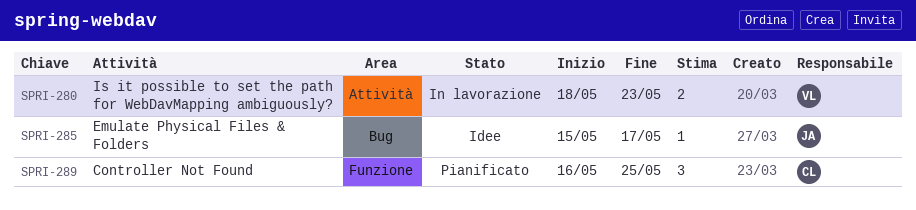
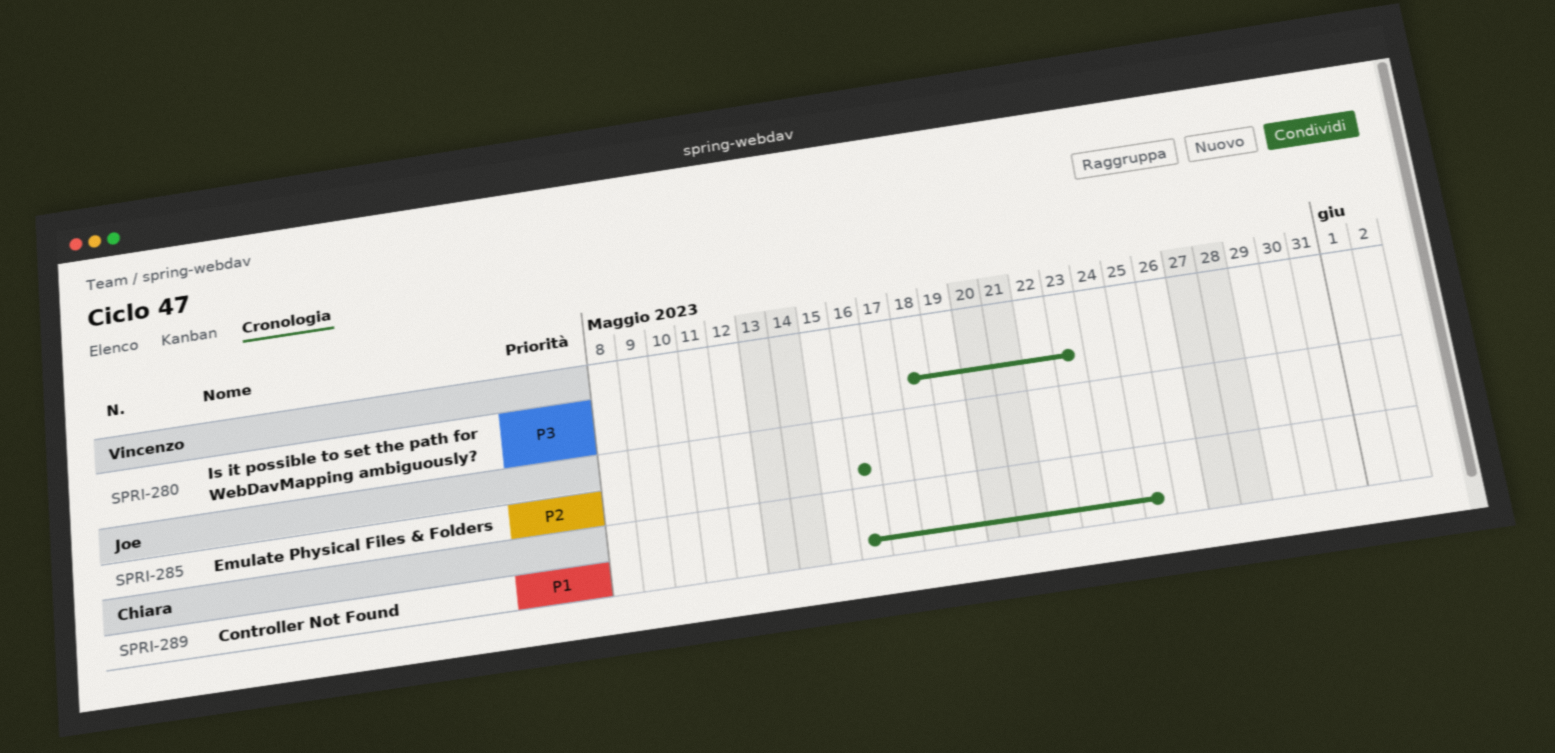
SPRI-285, start: May 15 -> May 16
SPRI-285, due: May 17 -> May 16

